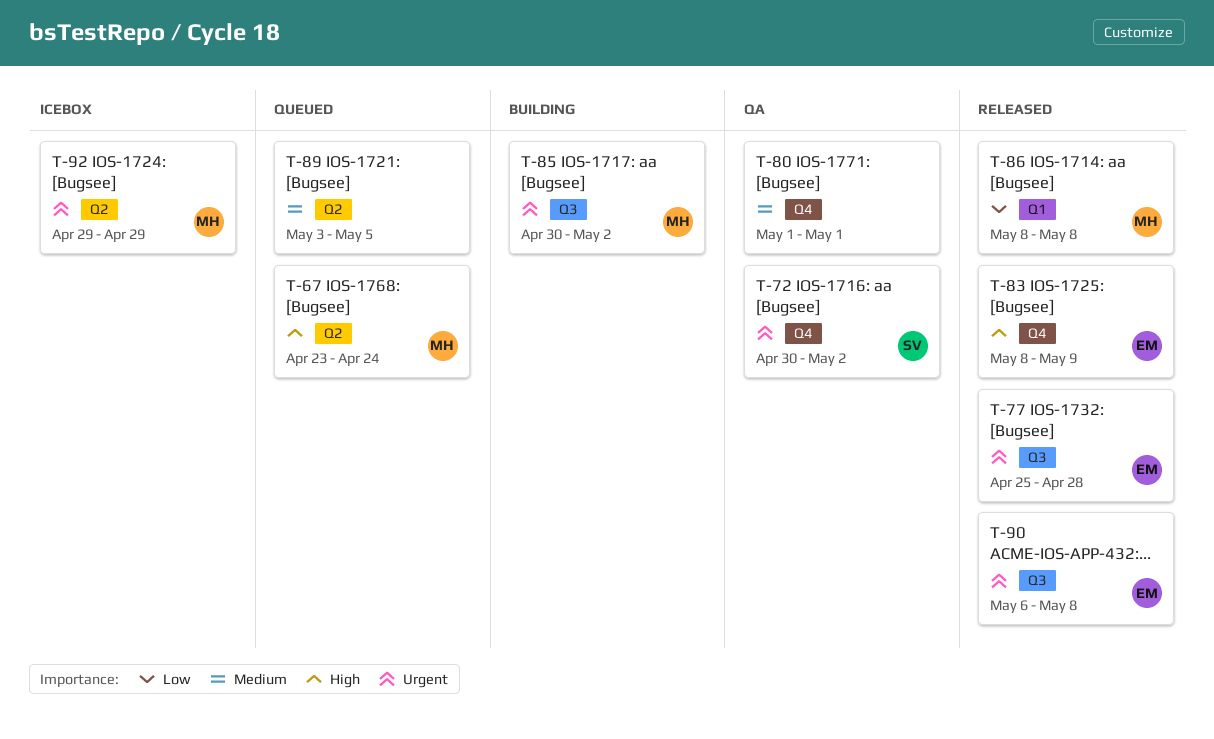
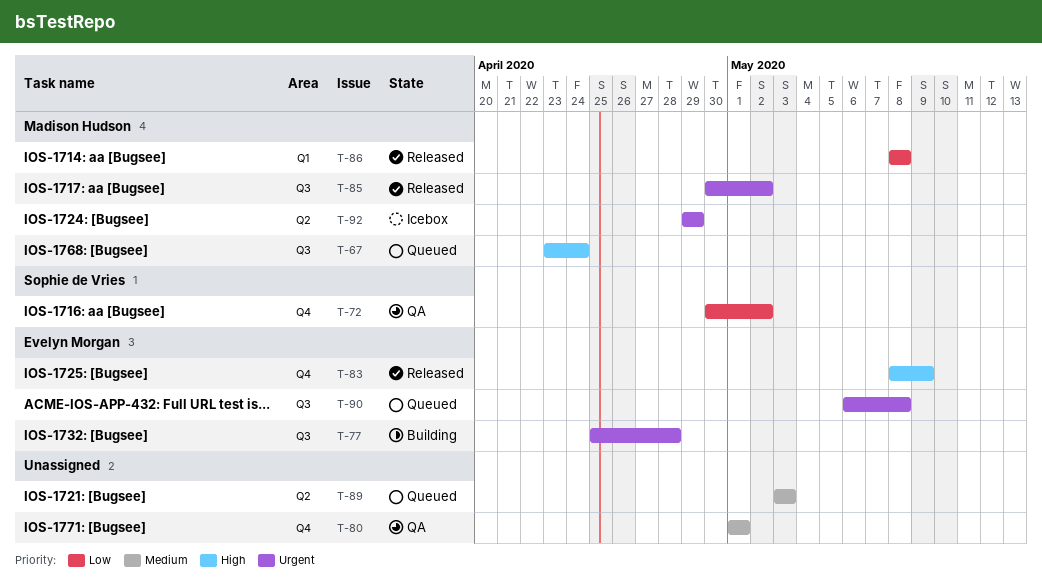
T-67, label: Q2 -> Q3
T-72, priority: Urgent -> Low
T-77, status: Released -> Building
T-85, status: Building -> Released
T-89, due: May 5 -> May 3
T-90, status: Released -> Queued

